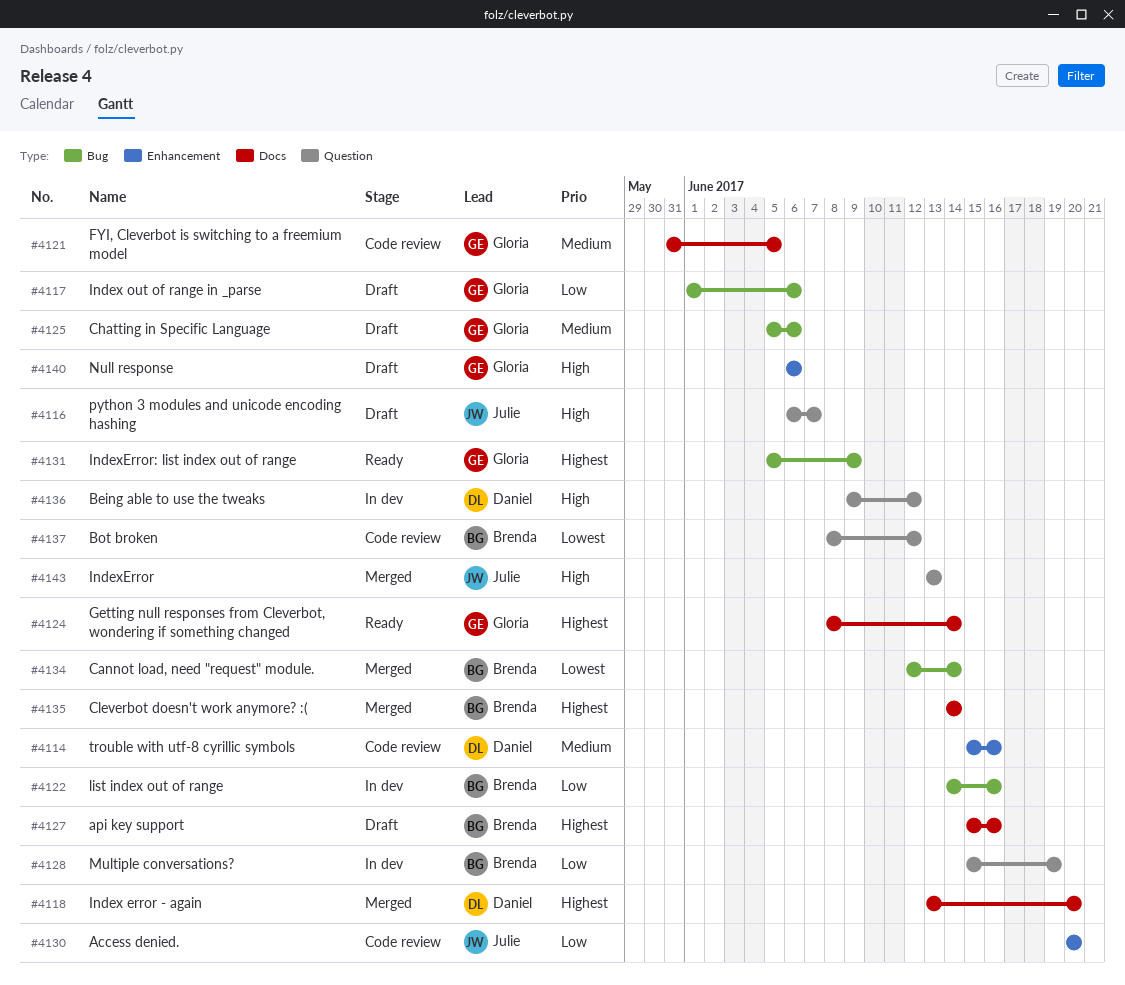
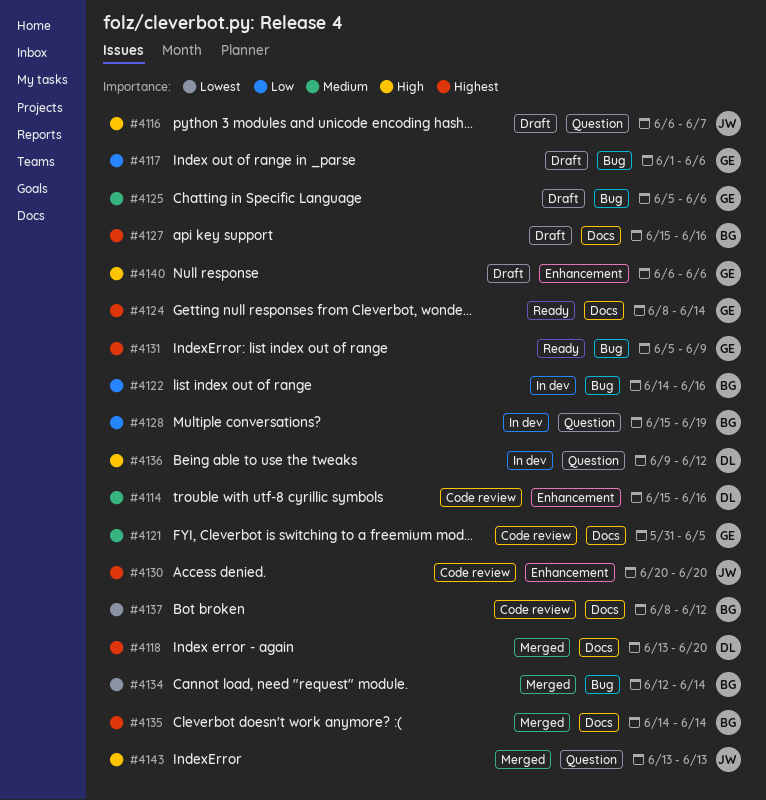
#4130, priority: Low -> Highest
#4137, label: Question -> Docs

